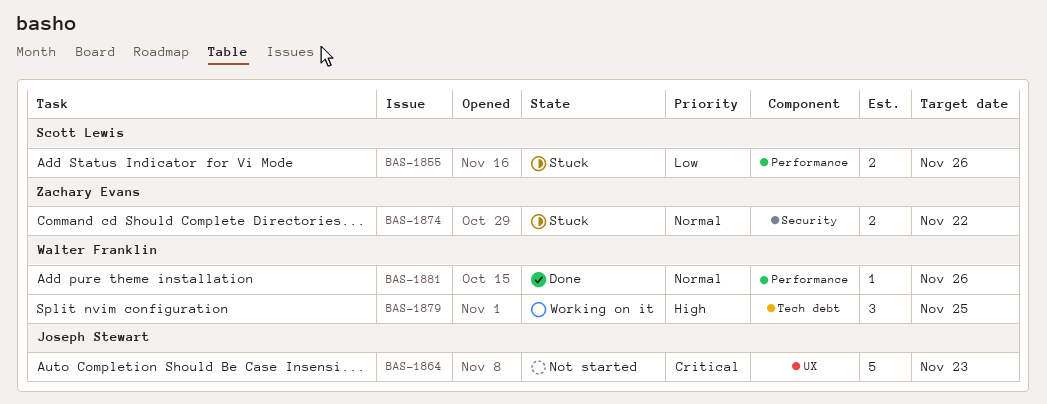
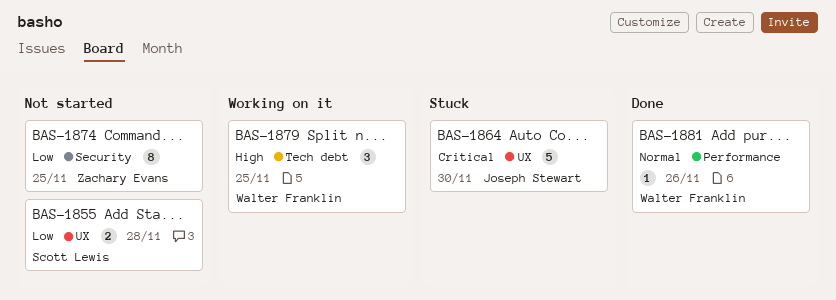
BAS-1855, status: Stuck -> Not started
BAS-1855, label: Performance -> UX
BAS-1855, due: Nov 26 -> Nov 28
BAS-1864, status: Not started -> Stuck
BAS-1864, due: Nov 23 -> Nov 30
BAS-1874, status: Stuck -> Not started
BAS-1874, priority: Normal -> Low
BAS-1874, estimate: 2 -> 8
BAS-1874, due: Nov 22 -> Nov 25

